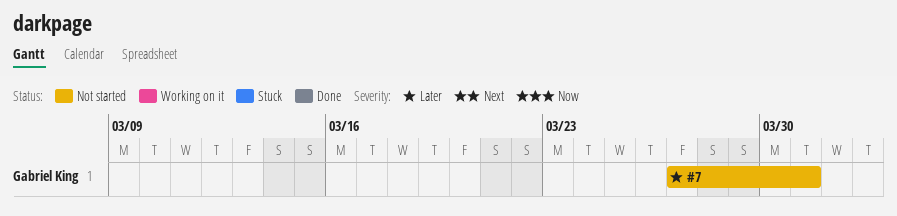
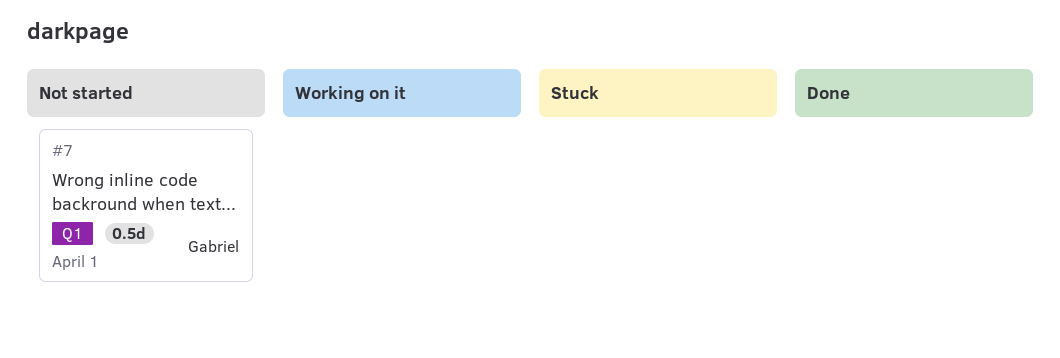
#7, due: Mar 31 -> Apr 1

